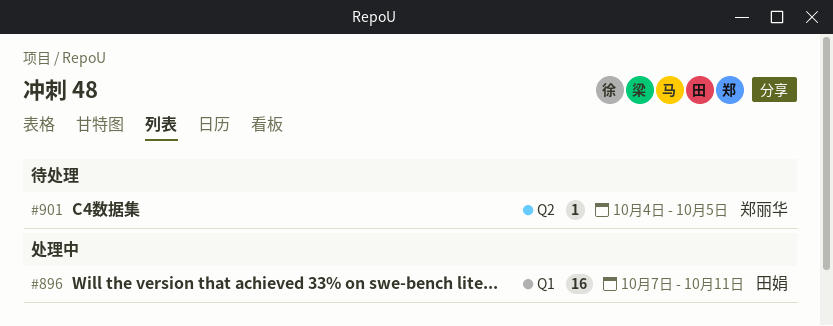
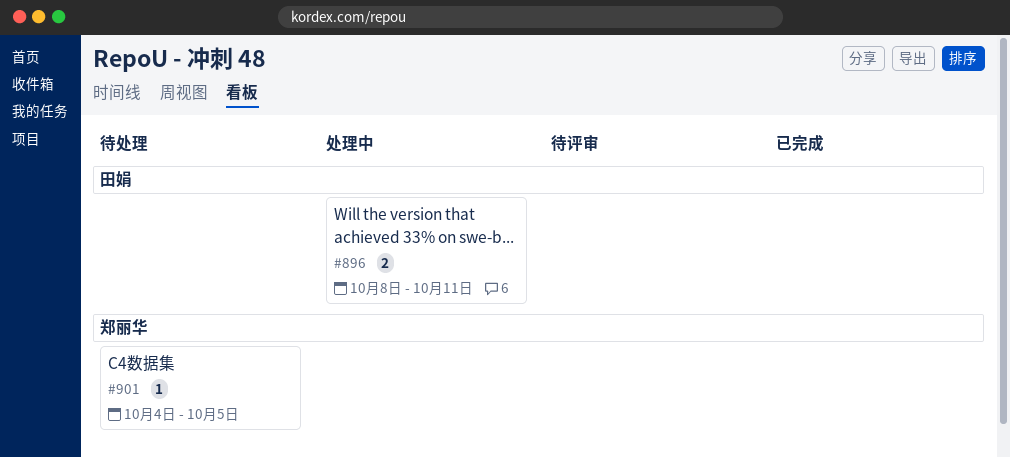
#896, estimate: 16 -> 2
#896, start: Oct 7 -> Oct 8

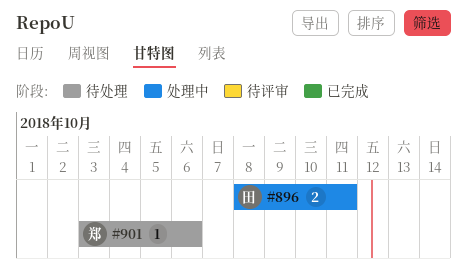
#901, start: Oct 4 -> Oct 3
#901, due: Oct 5 -> Oct 6

